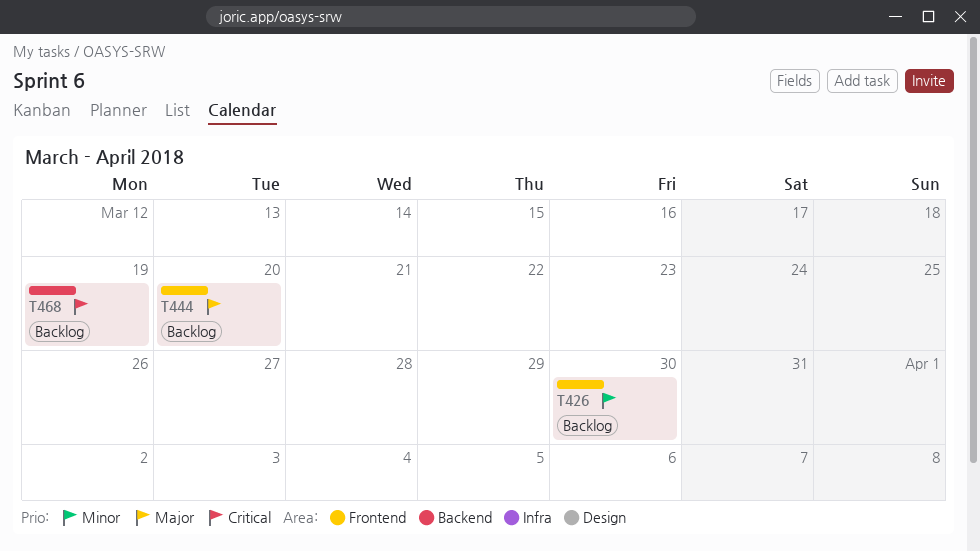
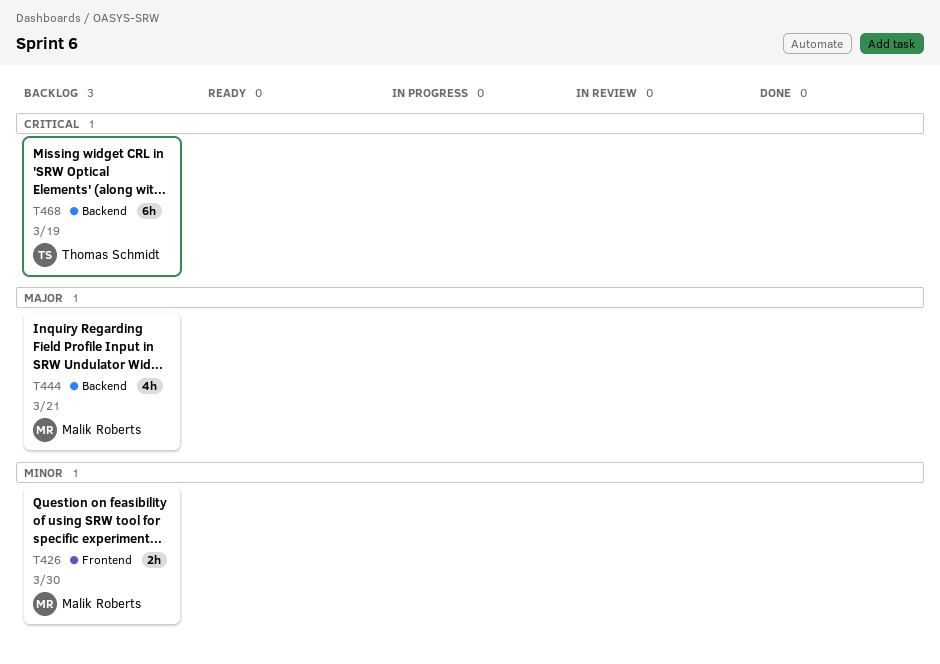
T444, label: Frontend -> Backend
T444, due: Mar 20 -> Mar 21

